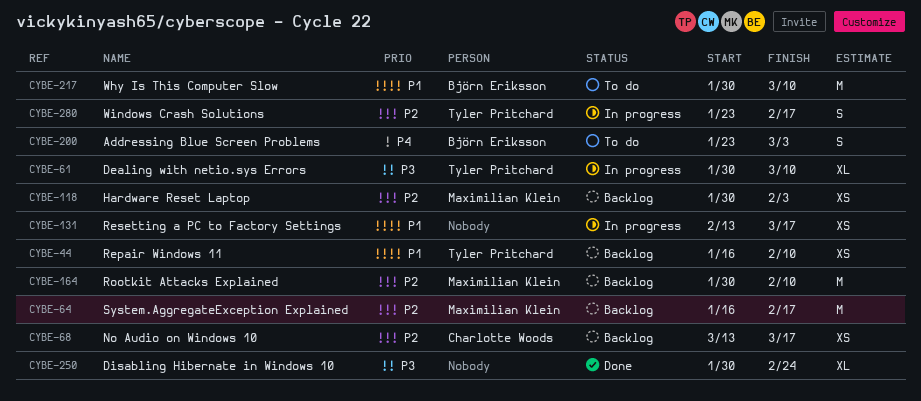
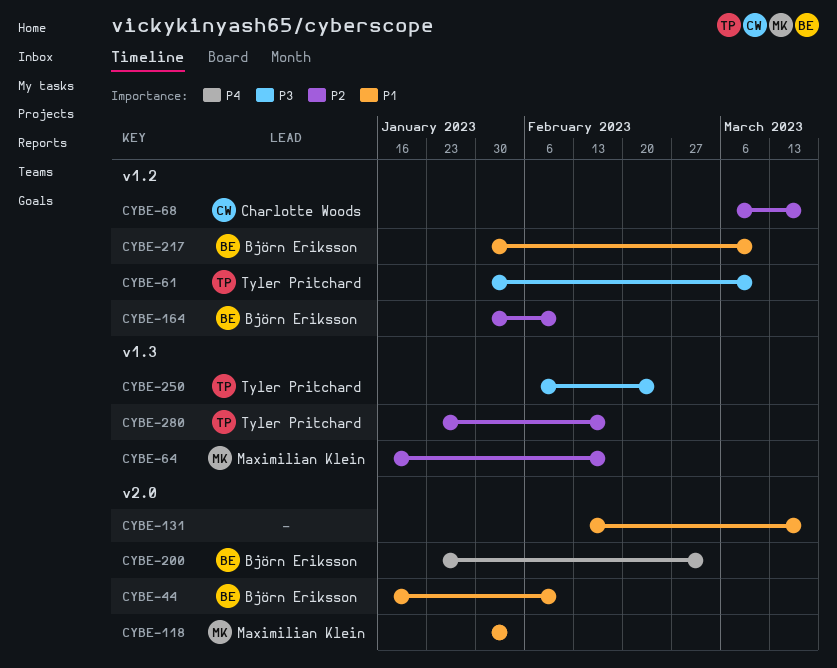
CYBE-44, owner: Tyler Pritchard -> Björn Eriksson
CYBE-68, start: Mar 13 -> Mar 6
CYBE-118, priority: P2 -> P1
CYBE-164, owner: Maximilian Klein -> Björn Eriksson
CYBE-250, owner: none -> Tyler Pritchard
CYBE-250, start: Jan 30 -> Feb 6

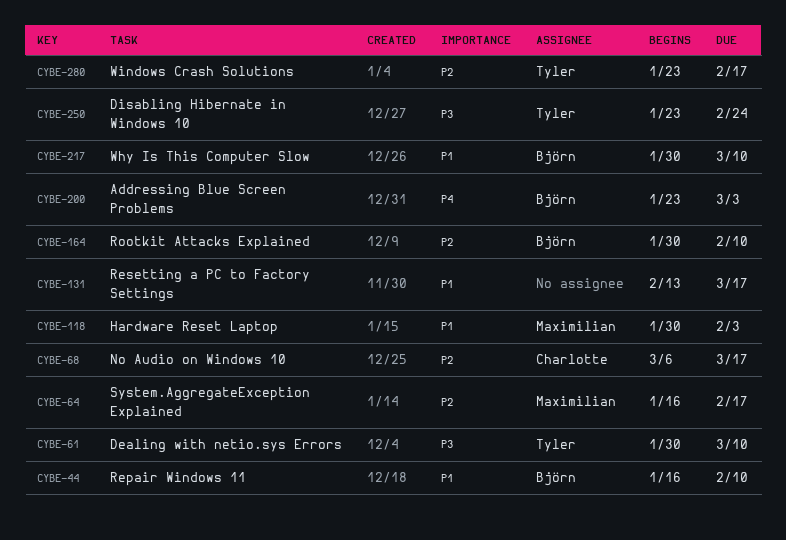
CYBE-250, start: Feb 6 -> Jan 23

